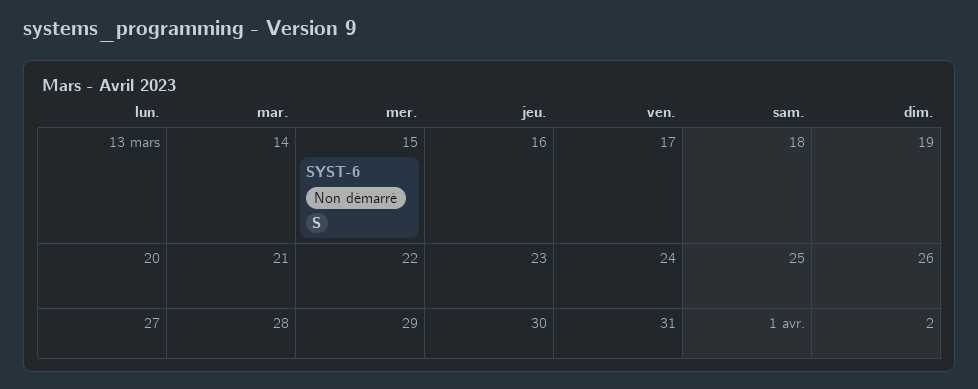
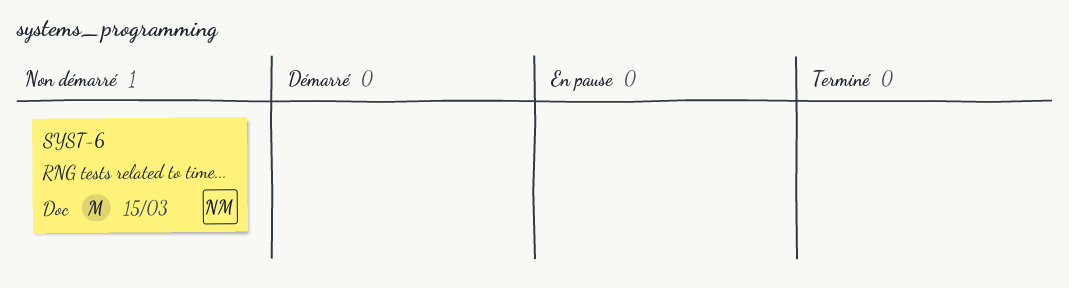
SYST-6, estimate: S -> M

